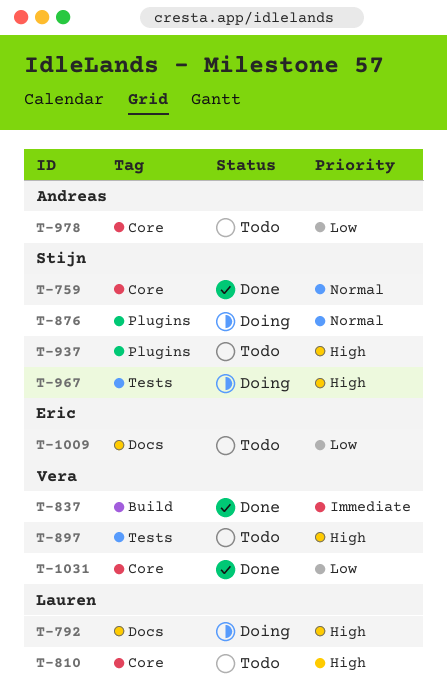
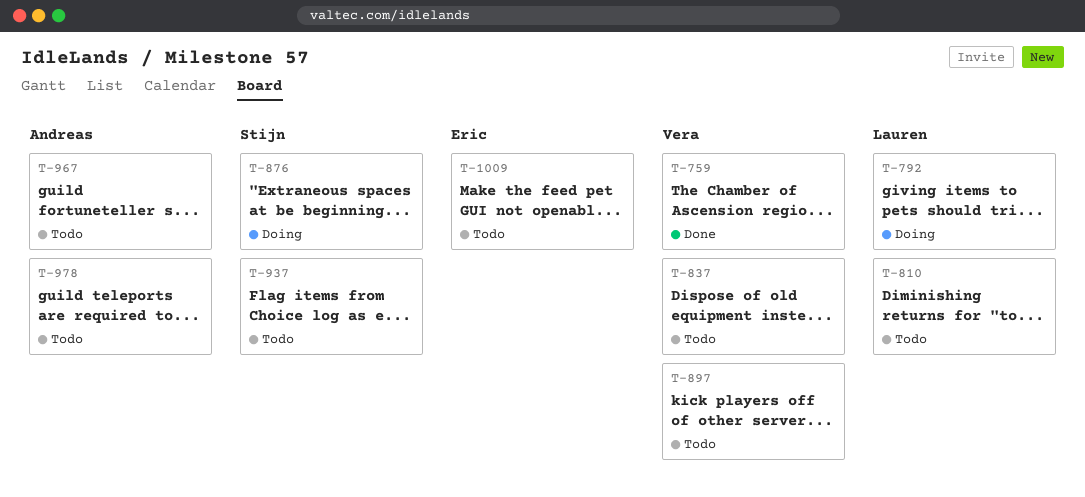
T-759, owner: Stijn -> Vera
T-837, status: Done -> Todo
T-967, status: Doing -> Todo
T-967, owner: Stijn -> Andreas
T-1031: present -> none

